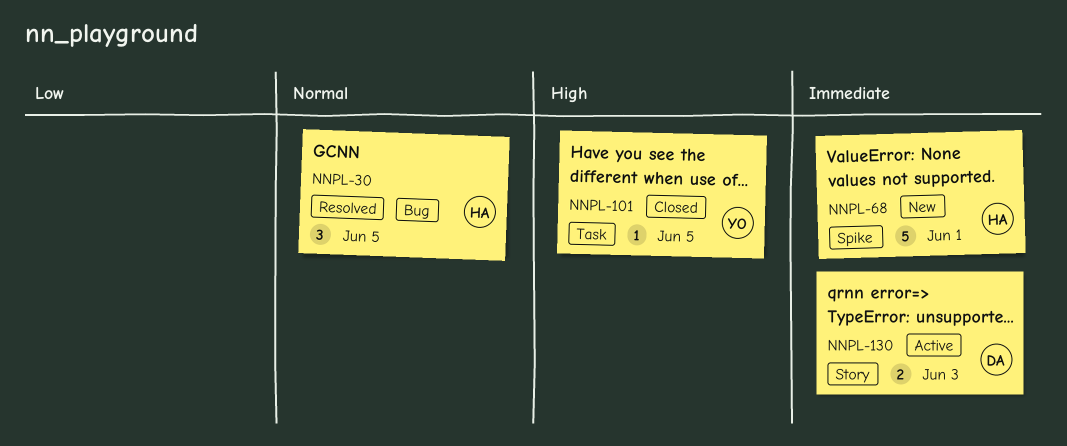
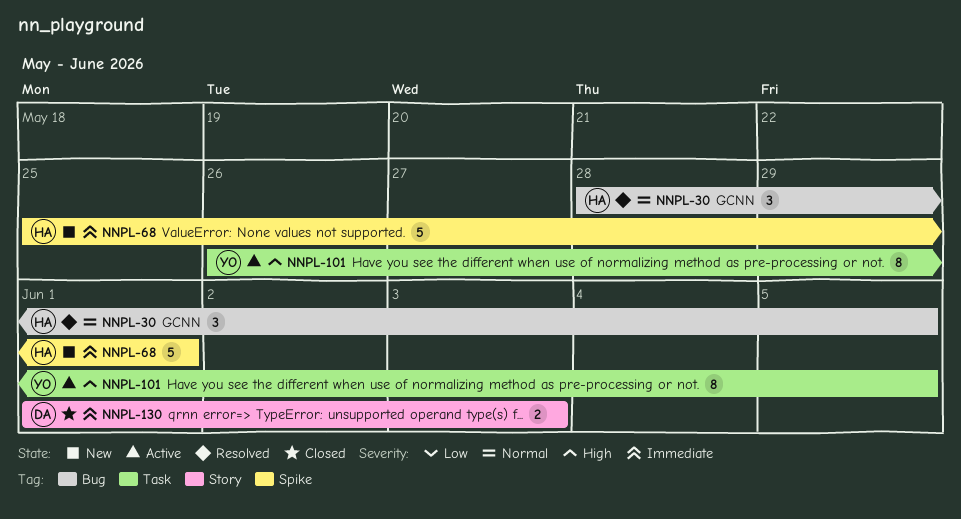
NNPL-101, status: Closed -> Active
NNPL-101, estimate: 1 -> 8
NNPL-130, status: Active -> Closed

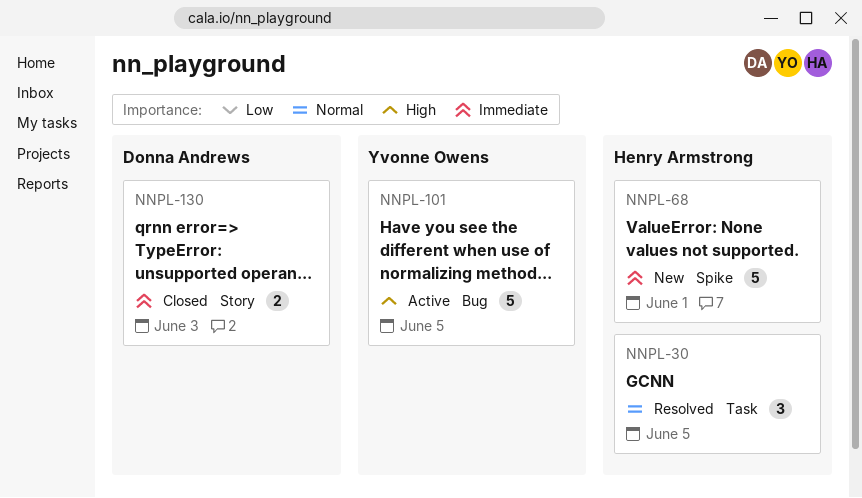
NNPL-30, label: Bug -> Task
NNPL-101, label: Task -> Bug
NNPL-101, estimate: 8 -> 5

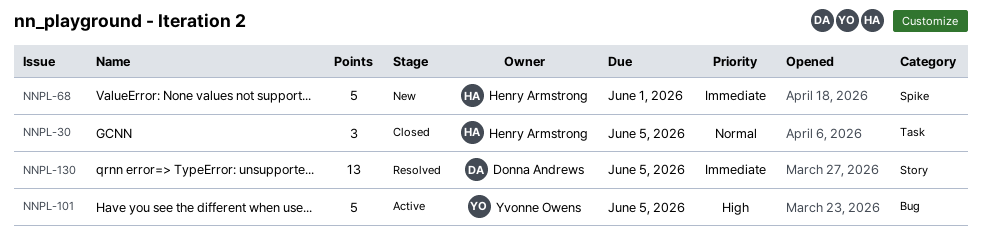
NNPL-30, status: Resolved -> Closed
NNPL-130, status: Closed -> Resolved
NNPL-130, estimate: 2 -> 13
NNPL-130, due: Jun 3 -> Jun 5

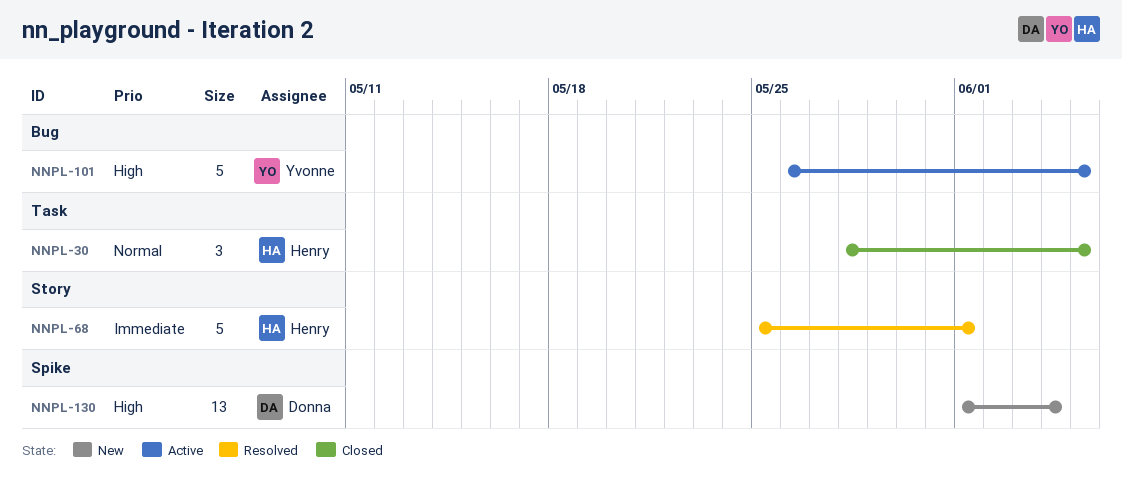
NNPL-68, status: New -> Resolved
NNPL-68, label: Spike -> Story
NNPL-130, status: Resolved -> New
NNPL-130, priority: Immediate -> High
NNPL-130, label: Story -> Spike
NNPL-130, due: Jun 5 -> Jun 4

